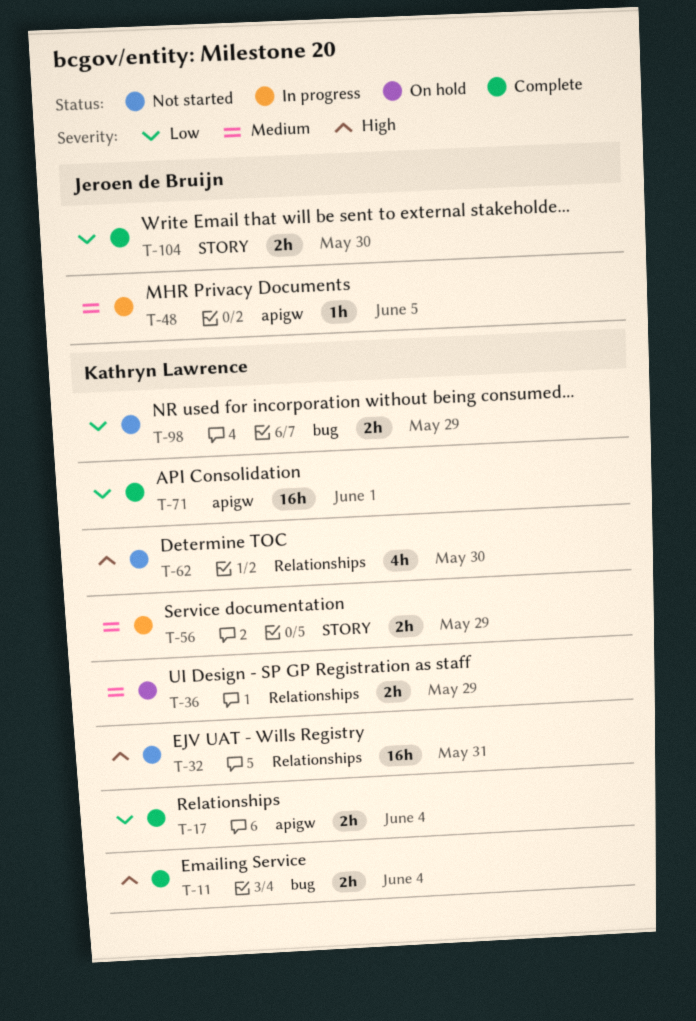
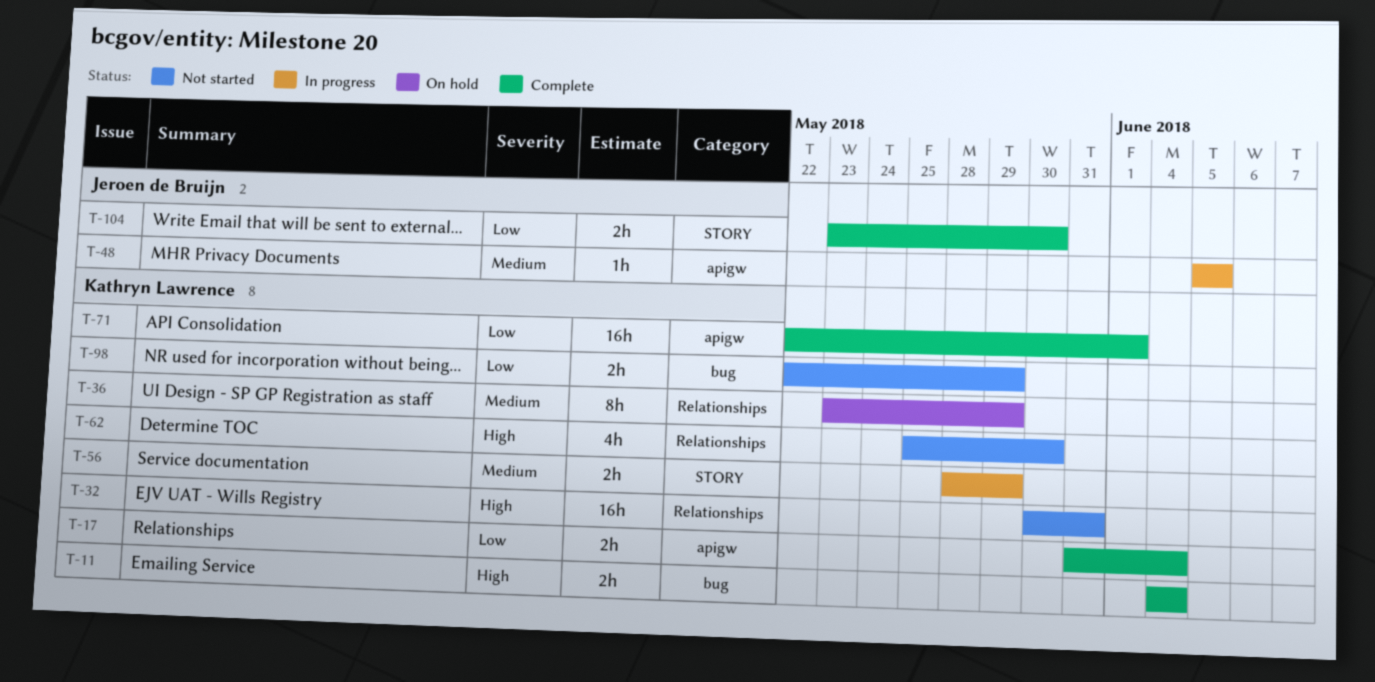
T-36, estimate: 2h -> 8h

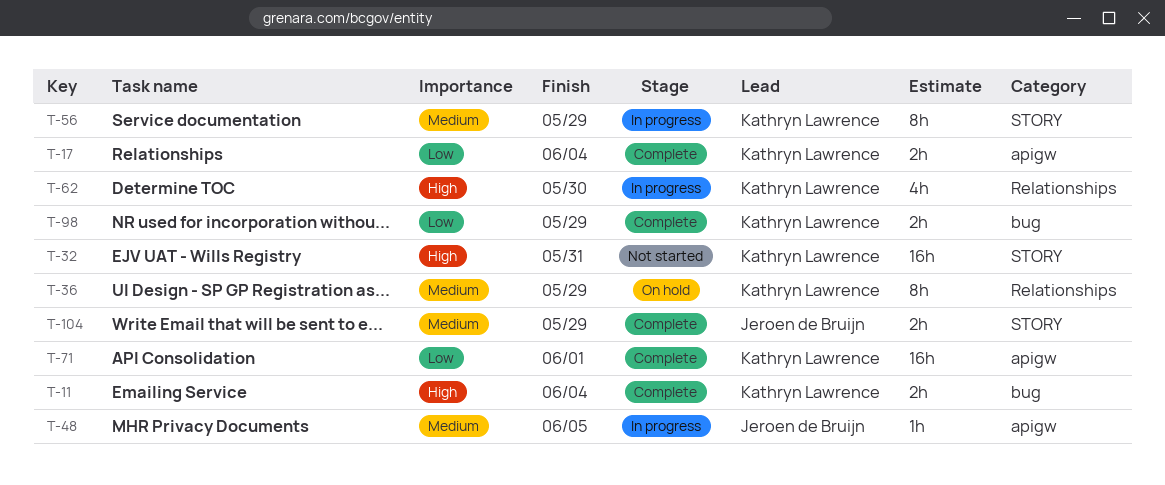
T-32, label: Relationships -> STORY
T-56, estimate: 2h -> 8h
T-62, status: Not started -> In progress
T-98, status: Not started -> Complete
T-104, priority: Low -> Medium
T-104, due: May 30 -> May 29

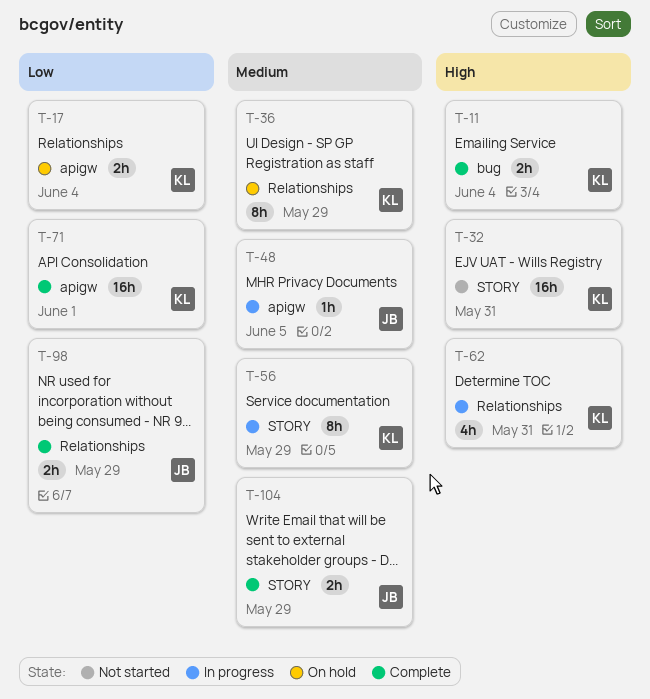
T-17, status: Complete -> On hold
T-62, due: May 30 -> May 31
T-98, owner: Kathryn Lawrence -> Jeroen de Bruijn
T-98, label: bug -> Relationships

